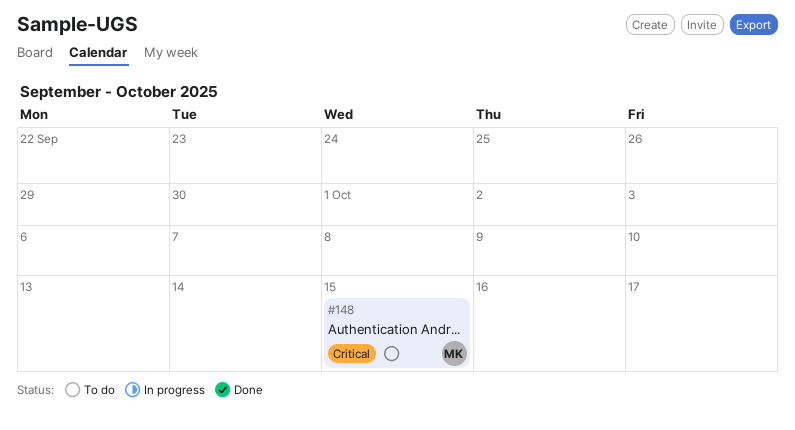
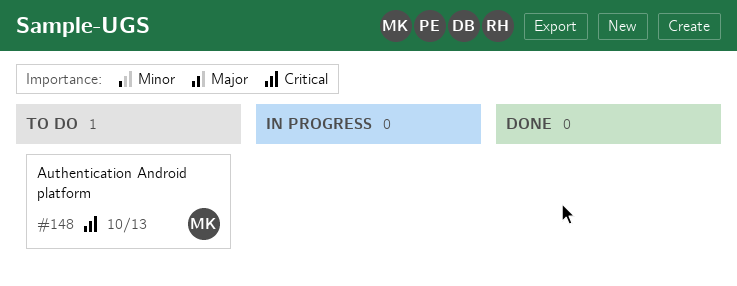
#148, due: Oct 15 -> Oct 13

